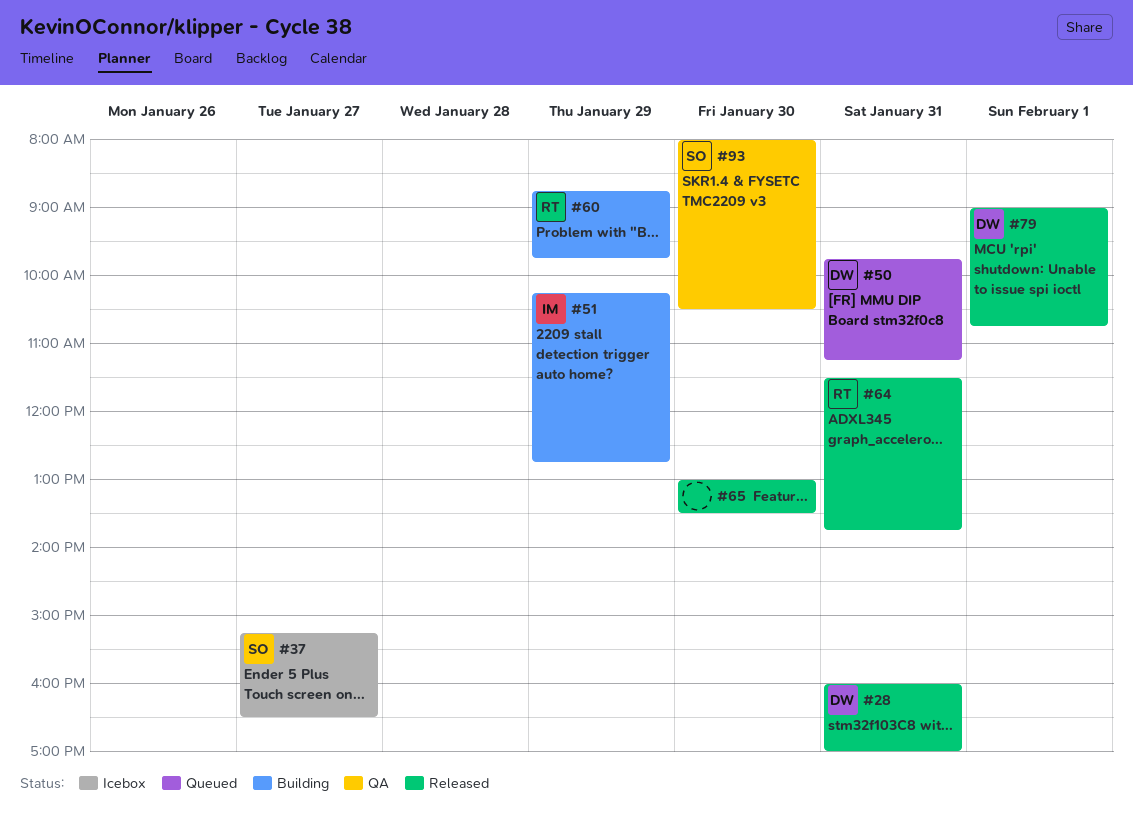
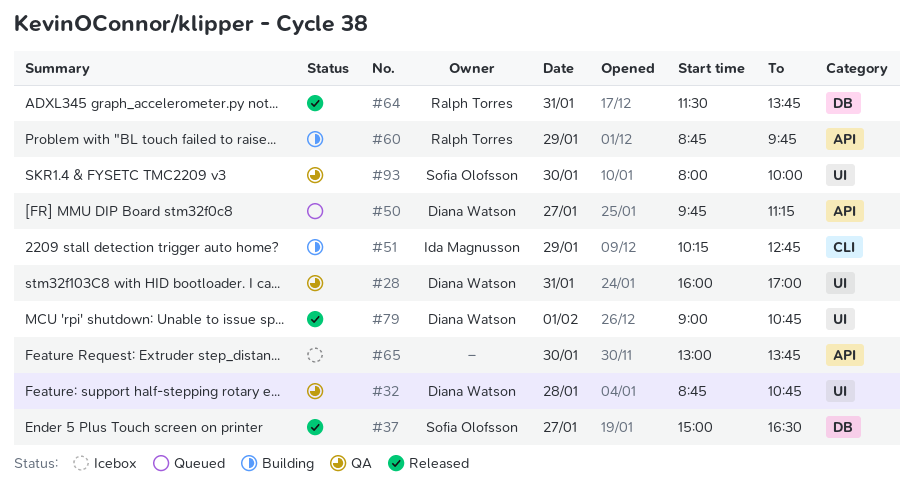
#28, status: Released -> QA
#32: none -> present
#37, status: Icebox -> Released
#37, begins: 15:15 -> 15:00
#50, day: Jan 31 -> Jan 27
#65, status: Released -> Icebox
#65, ends: 13:30 -> 13:45
#93, ends: 10:30 -> 10:00

